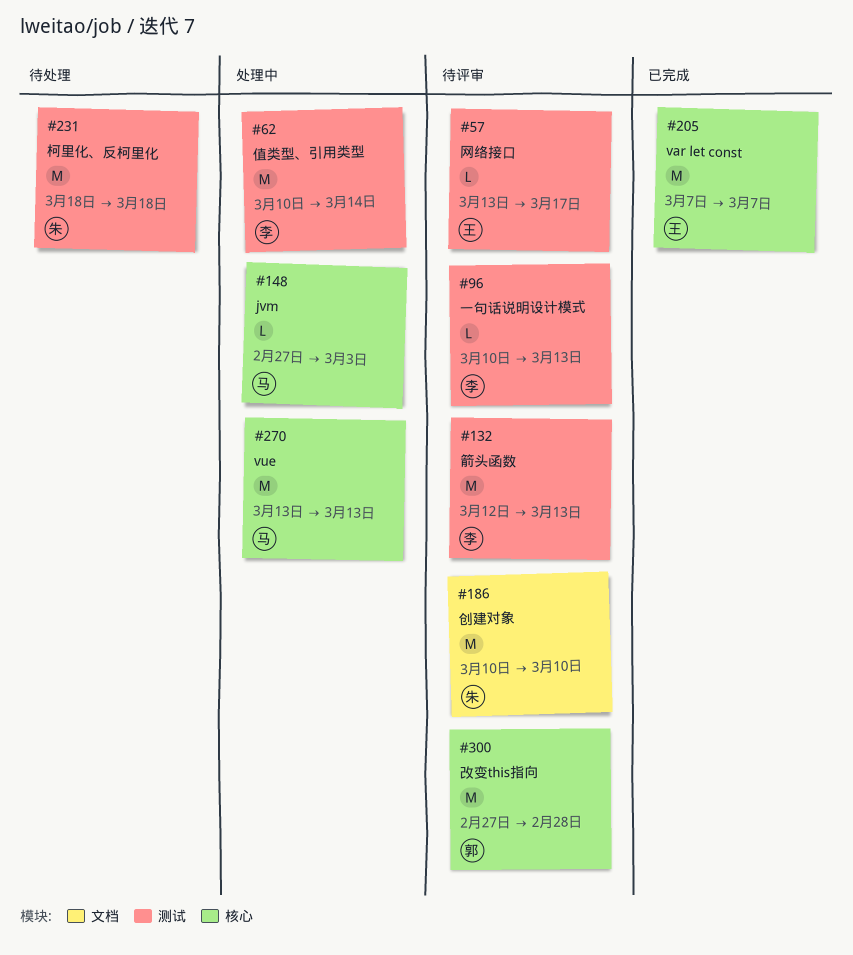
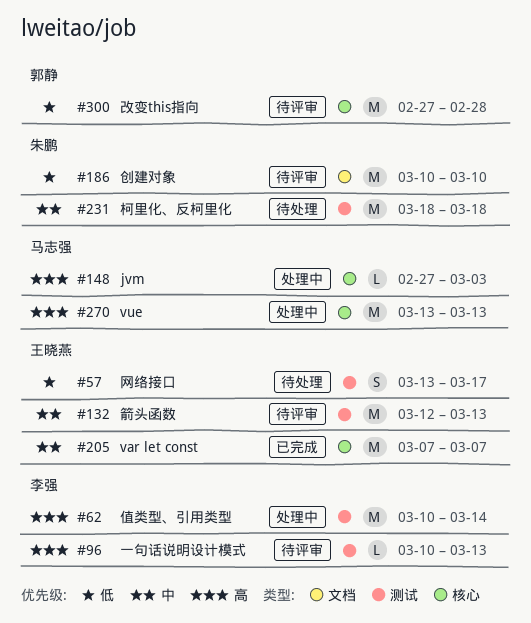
#57, status: 待评审 -> 待处理
#57, estimate: L -> S
#132, owner: 李强 -> 王晓燕

